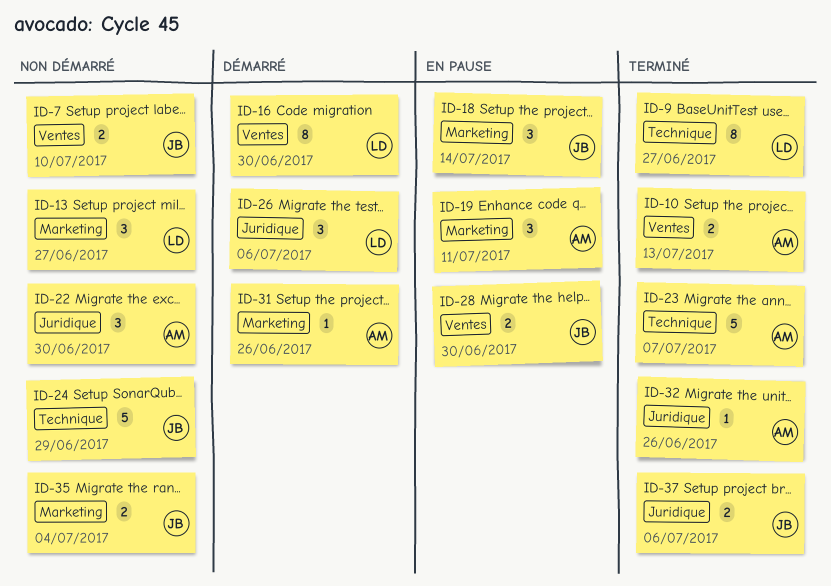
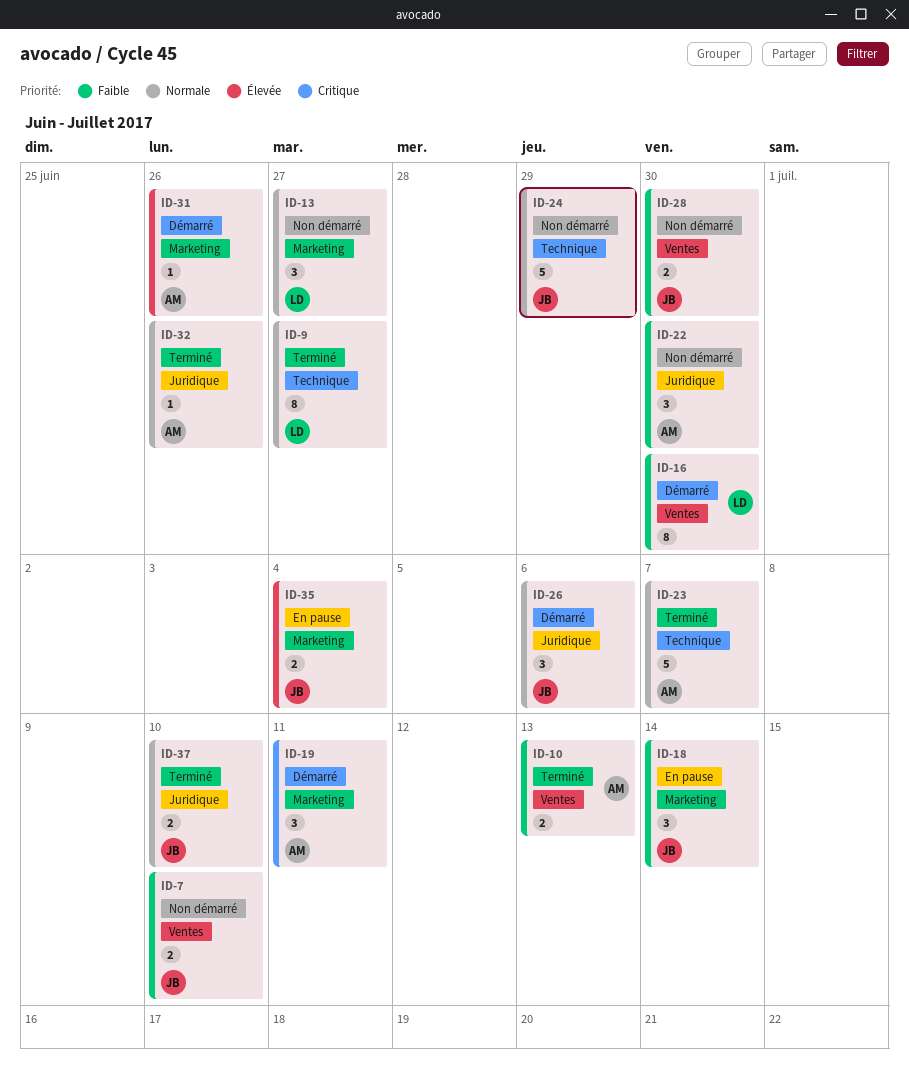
ID-19, status: En pause -> Démarré
ID-26, owner: LD -> JB
ID-28, status: En pause -> Non démarré
ID-35, status: Non démarré -> En pause
ID-37, due: Jul 6 -> Jul 10

